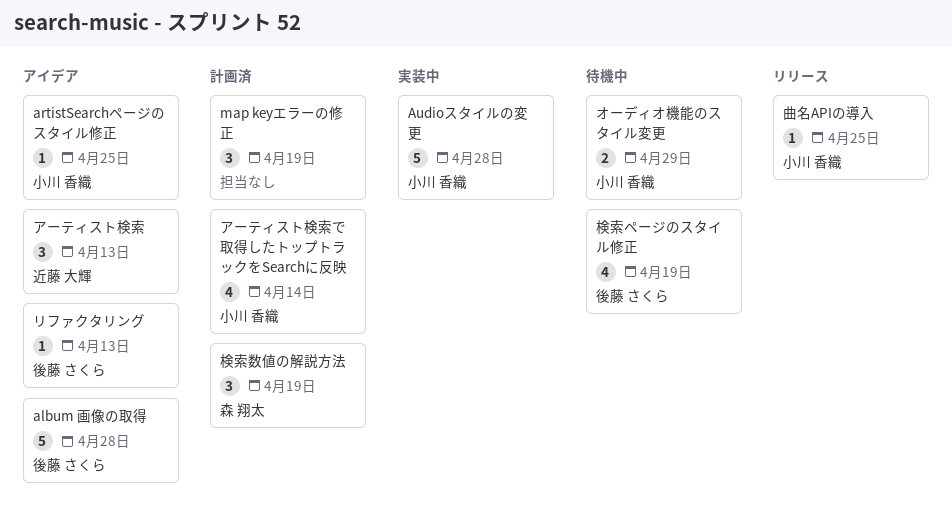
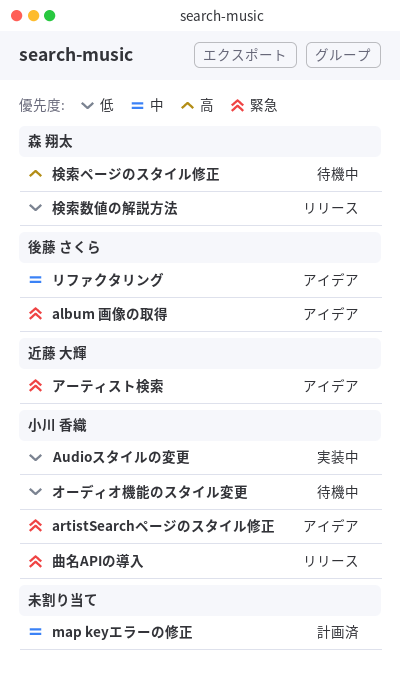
アーティスト検索で取得したトップトラックをSearchに反映: present -> none
検索ページのスタイル修正, owner: 後藤 さくら -> 森 翔太
検索数値の解説方法, status: 計画済 -> リリース

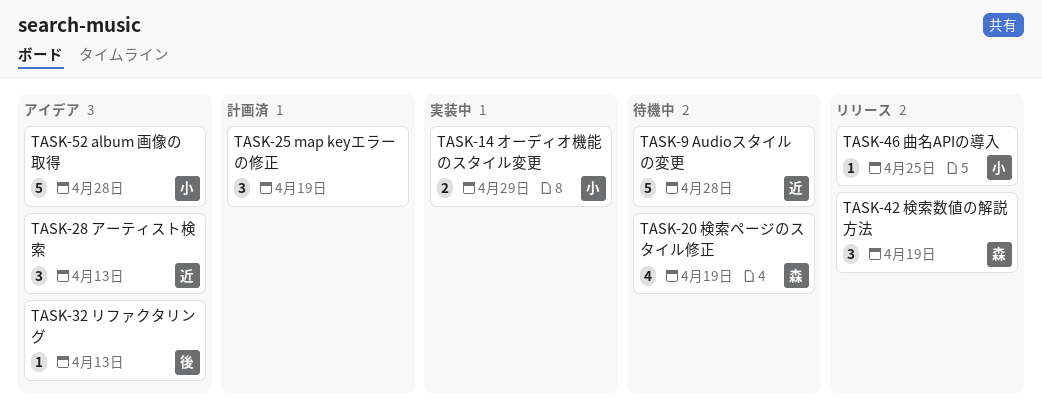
album 画像の取得, owner: 後藤 さくら -> 小川 香織
artistSearchページのスタイル修正: present -> none
Audioスタイルの変更, status: 実装中 -> 待機中
Audioスタイルの変更, owner: 小川 香織 -> 近藤 大輝
オーディオ機能のスタイル変更, status: 待機中 -> 実装中

